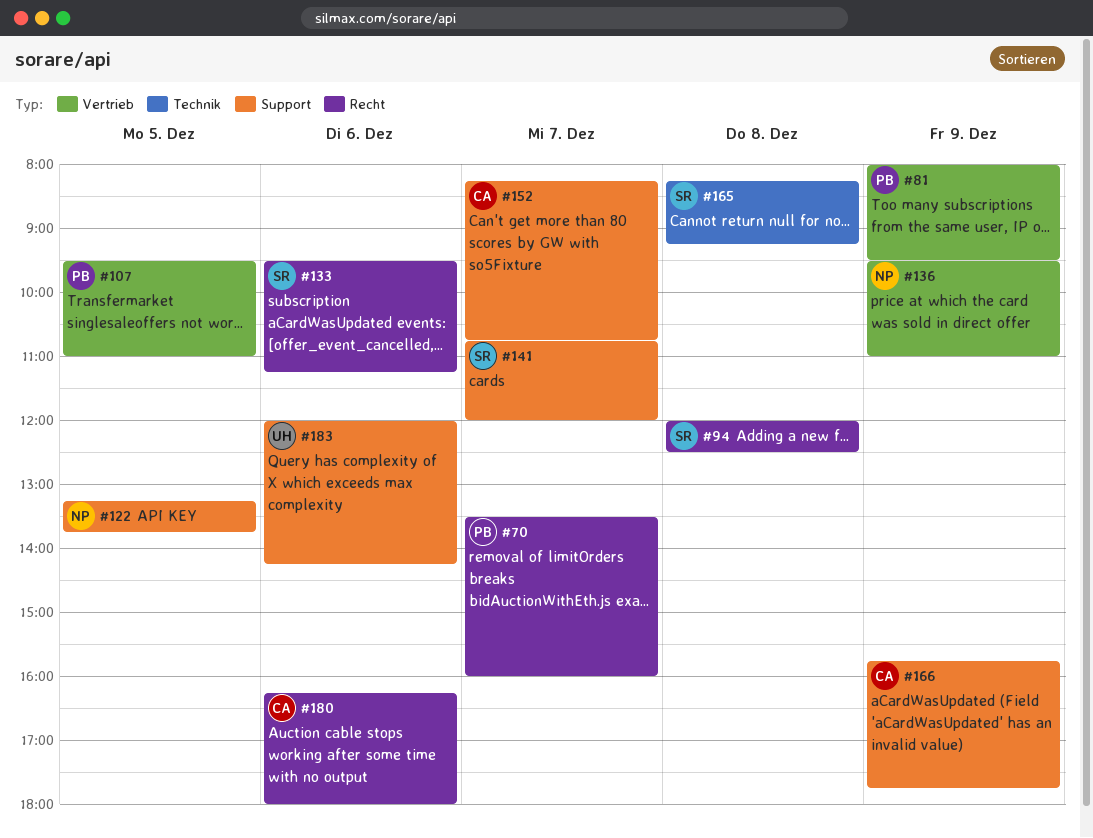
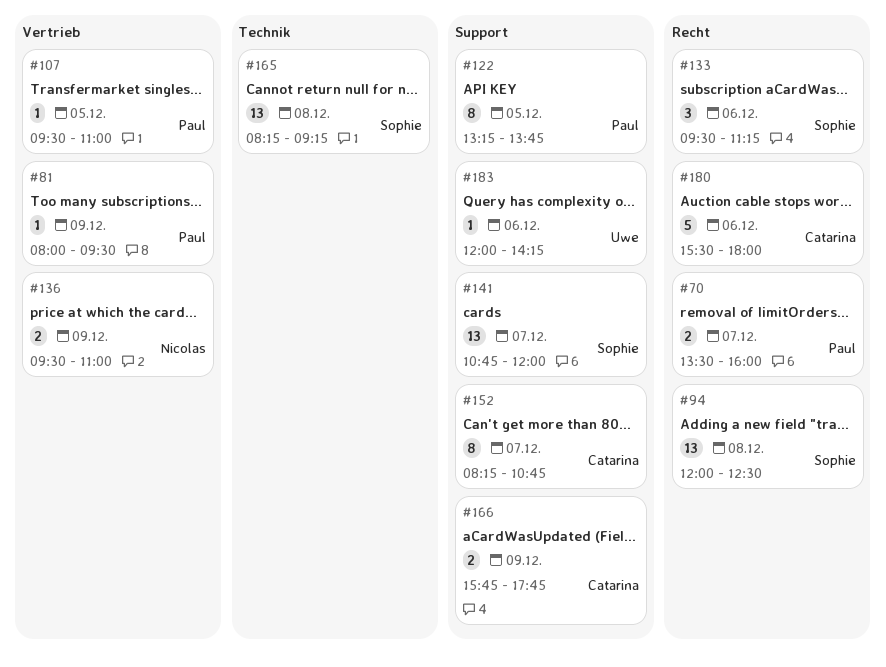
#122, owner: Nicolas -> Paul
#180, begins: 16:15 -> 15:30

